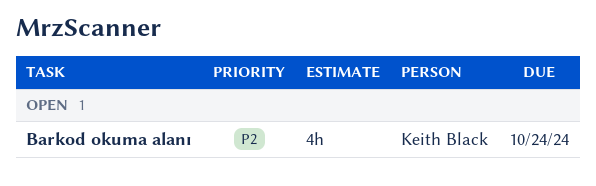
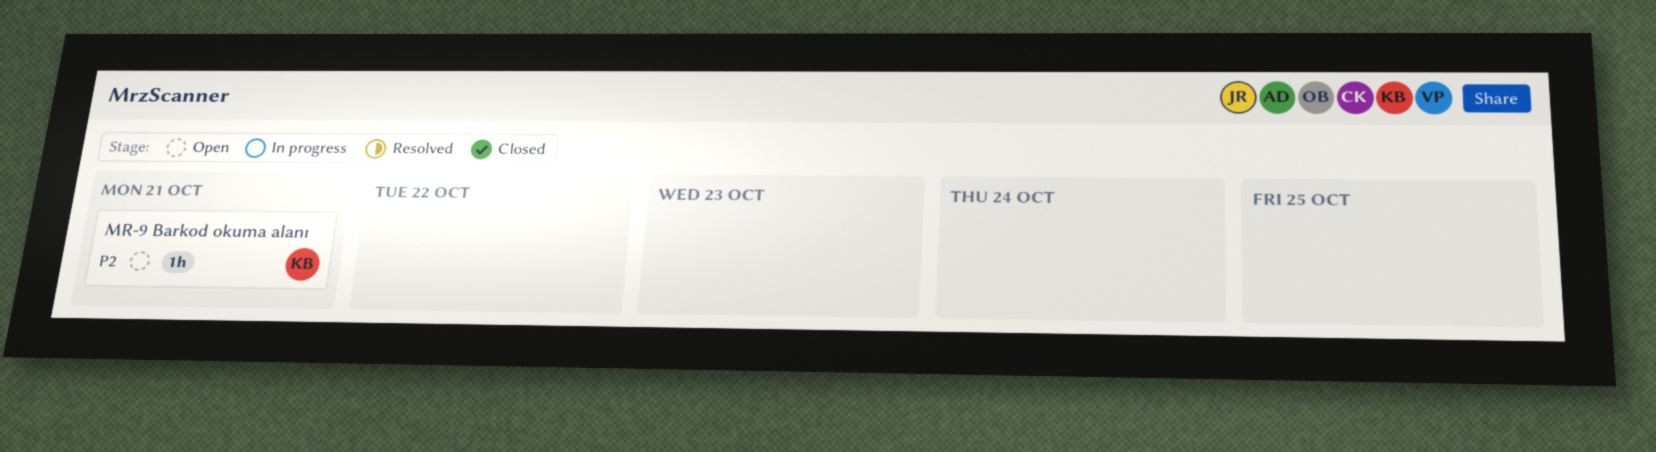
Barkod okuma alanı, estimate: 4h -> 1h
Barkod okuma alanı, due: Oct 24 -> Oct 21

